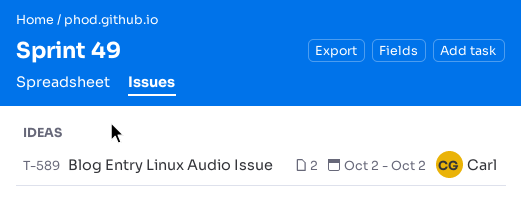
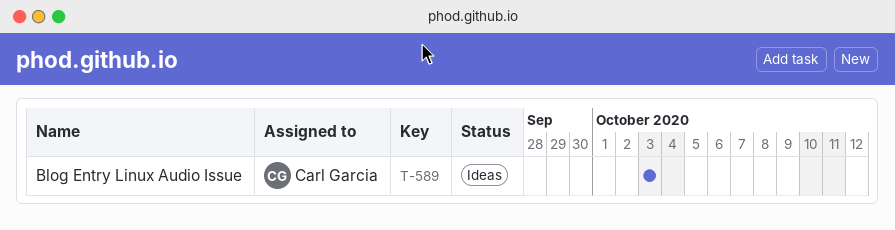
T-589, start: Oct 2 -> Oct 3
T-589, due: Oct 2 -> Oct 3

